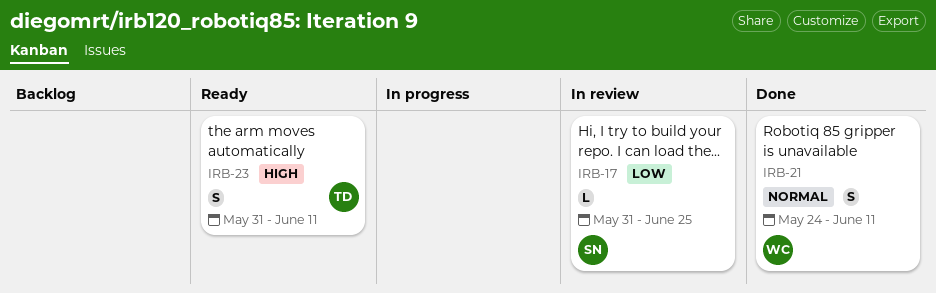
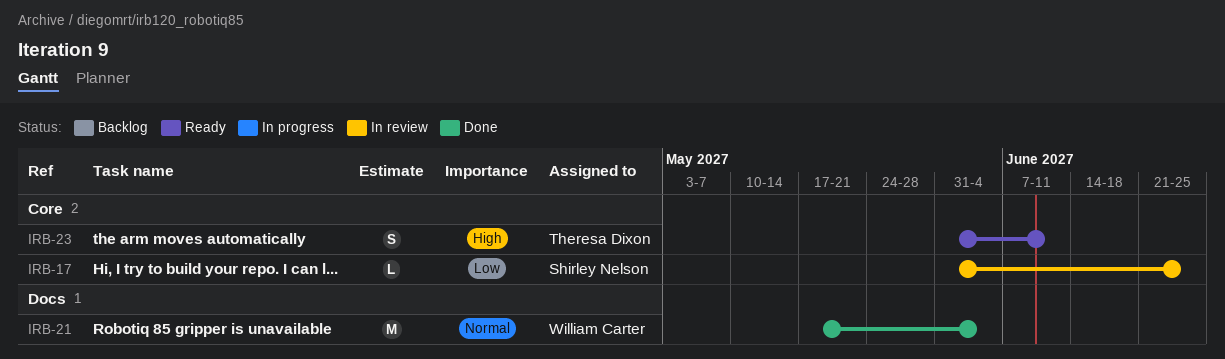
IRB-21, estimate: S -> M
IRB-21, start: May 24 -> May 17
IRB-21, due: Jun 11 -> Jun 4

